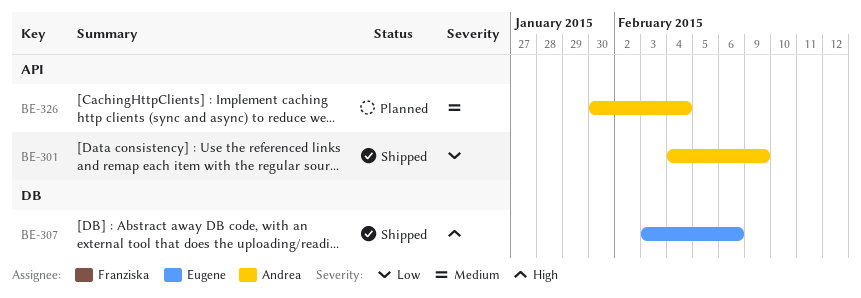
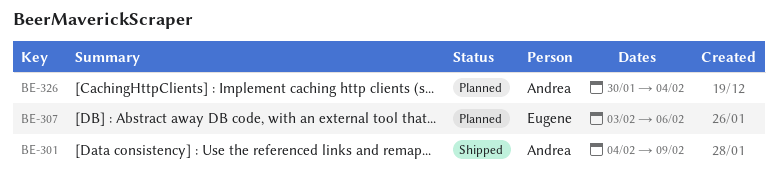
BE-307, status: Shipped -> Planned

